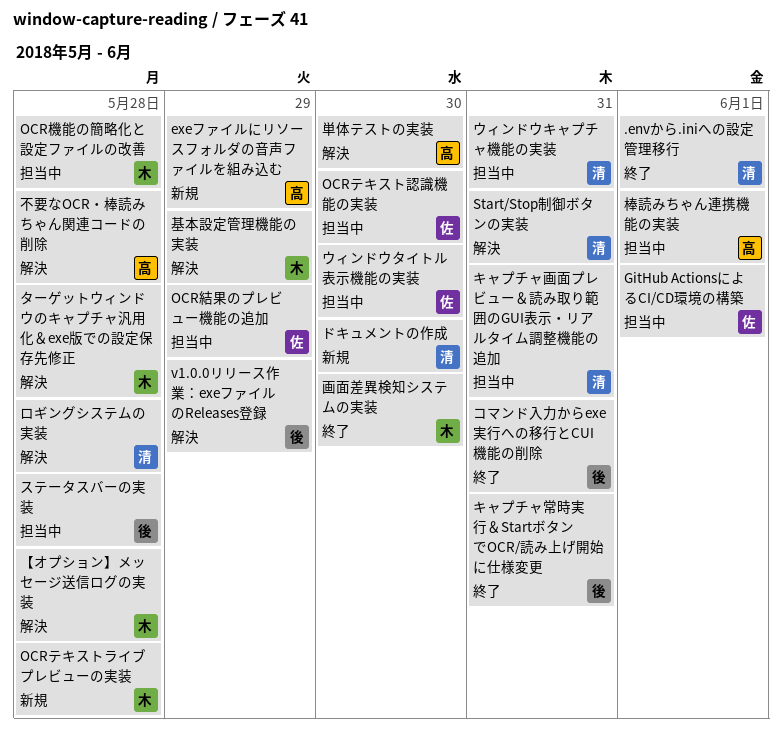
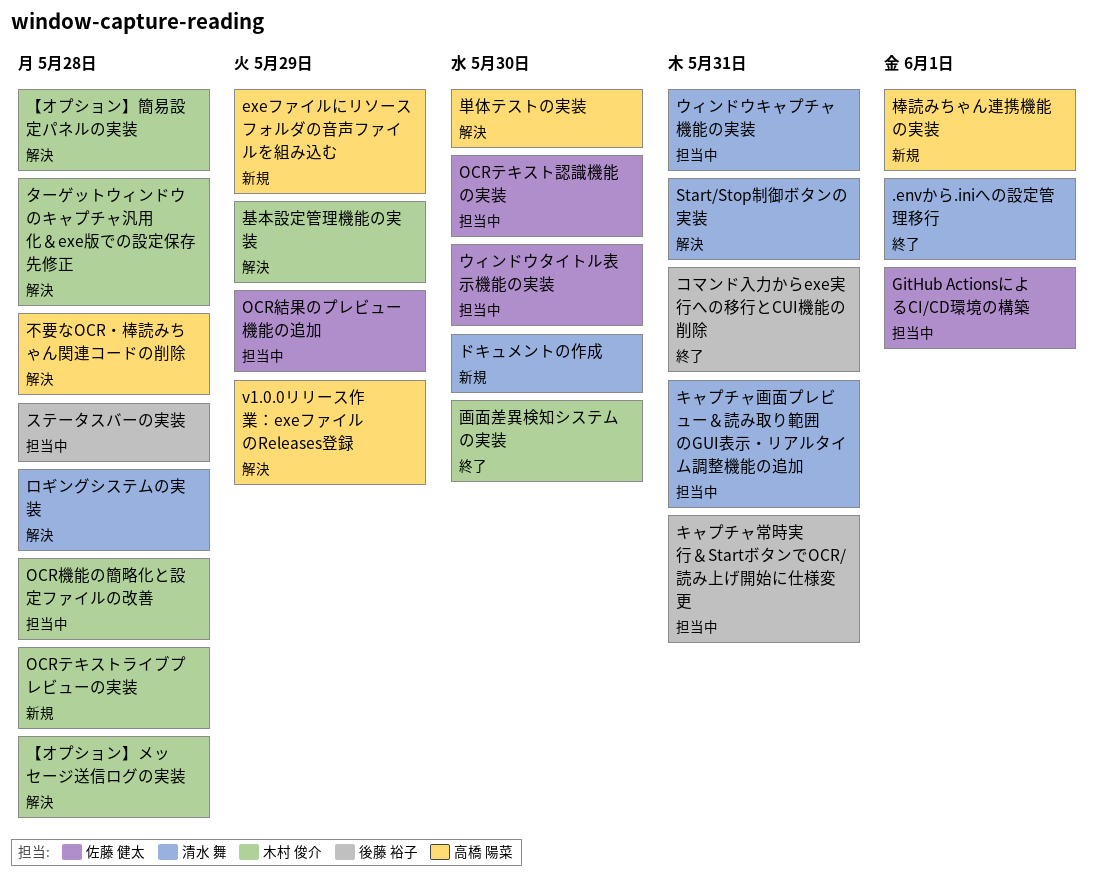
v1.0.0リリース作業：exeファイルのReleases登録, owner: 後藤 裕子 -> 高橋 陽菜
【オプション】簡易設定パネルの実装: none -> present
キャプチャ常時実行＆StartボタンでOCR/読み上げ開始に仕様変更, status: 終了 -> 担当中
棒読みちゃん連携機能の実装, status: 担当中 -> 新規

